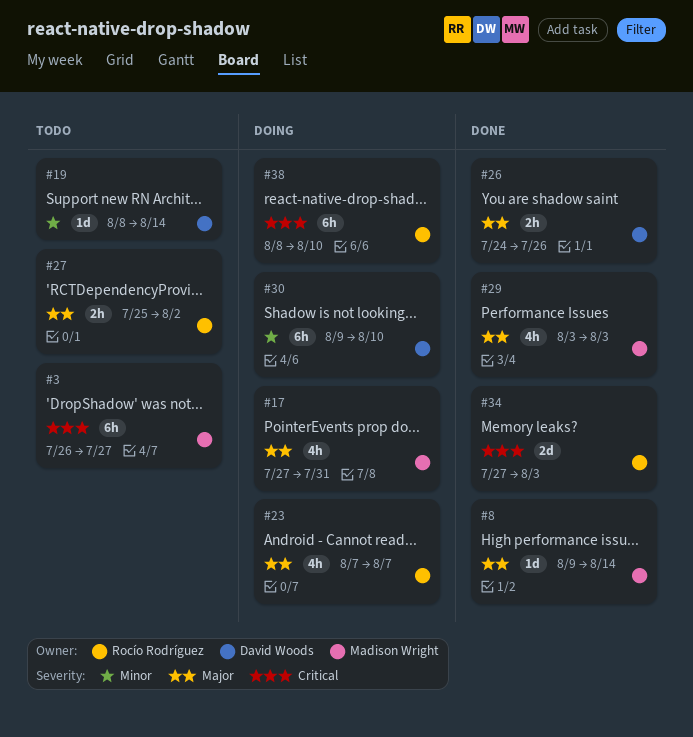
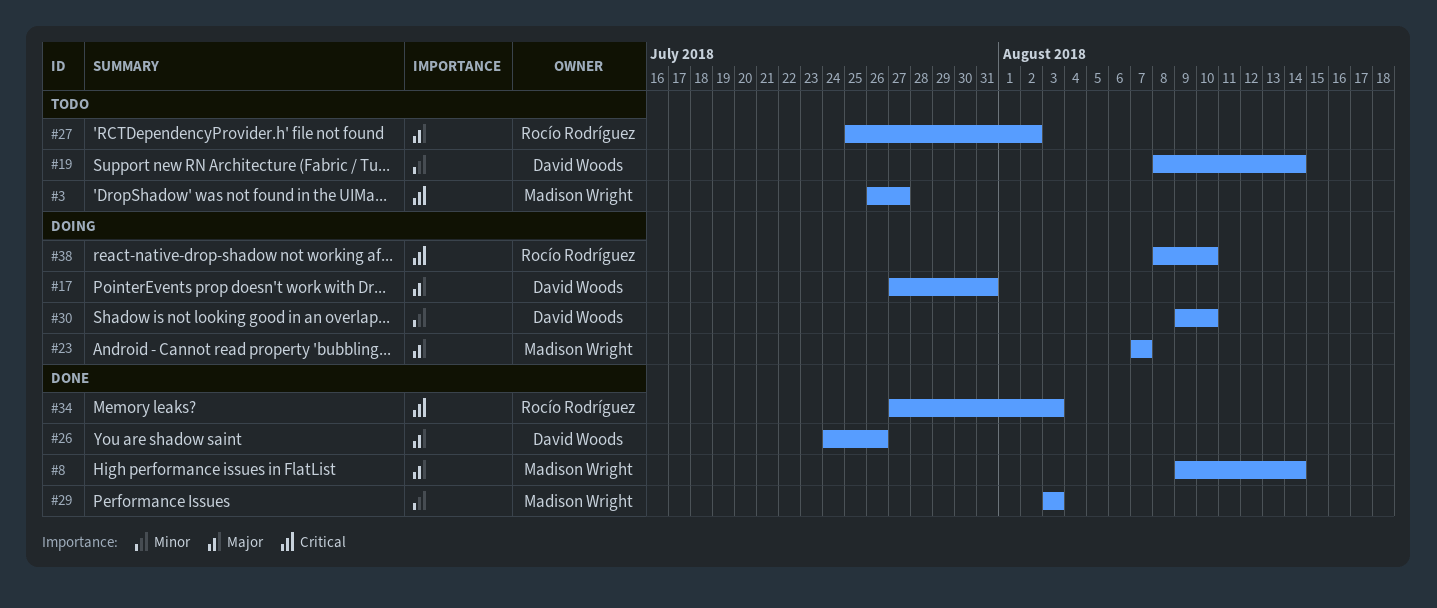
#17, owner: Madison Wright -> David Woods
#23, owner: Rocío Rodríguez -> Madison Wright
#29, priority: Major -> Minor

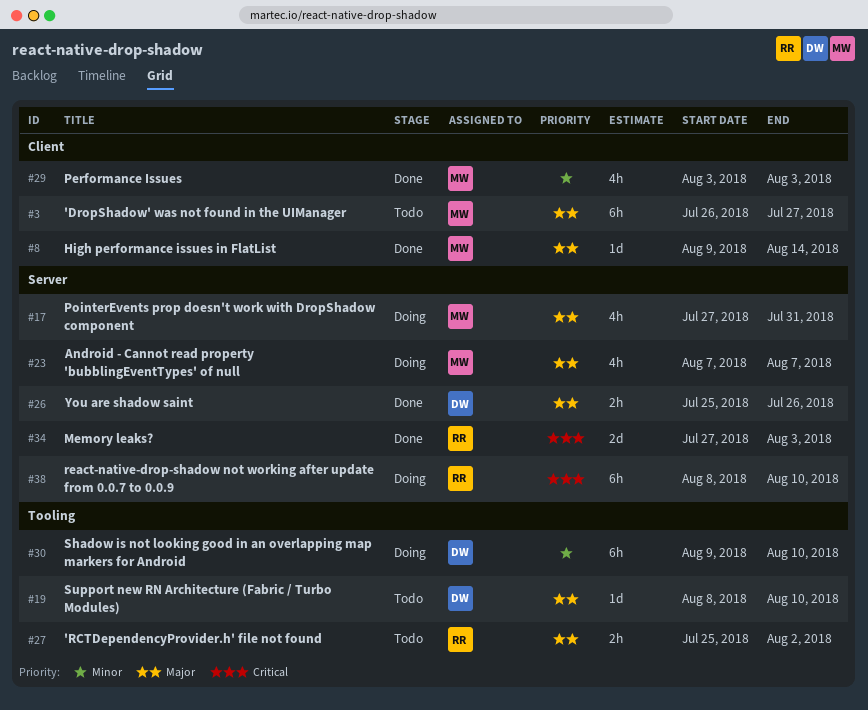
#3, priority: Critical -> Major
#17, owner: David Woods -> Madison Wright
#19, priority: Minor -> Major
#19, due: Aug 14 -> Aug 10
#26, start: Jul 24 -> Jul 25

